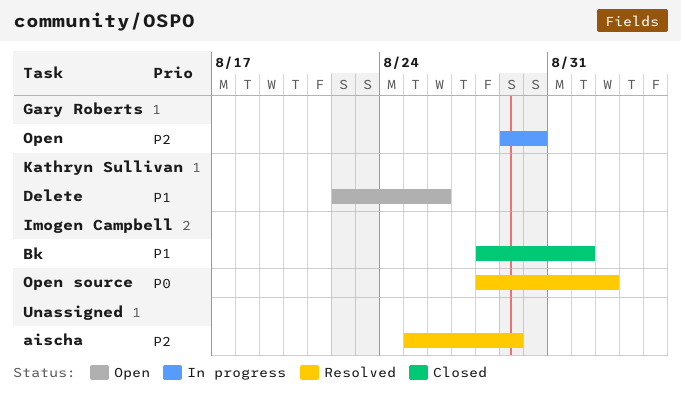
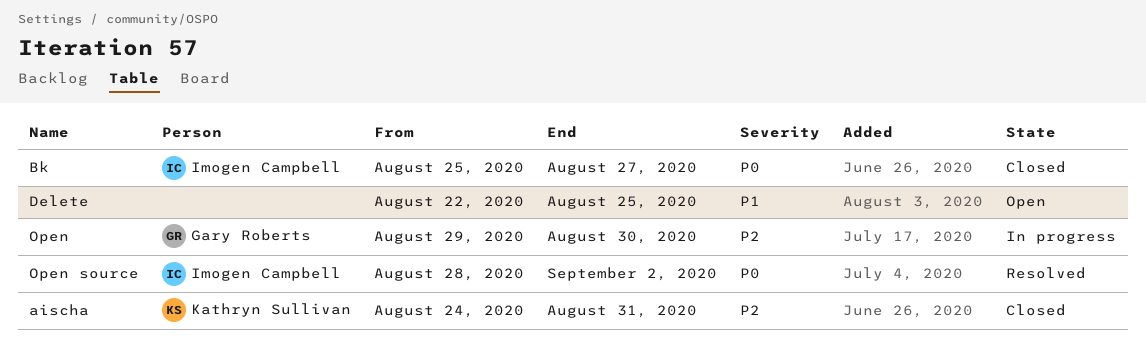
aischa, status: Resolved -> Closed
aischa, owner: none -> Kathryn Sullivan
aischa, start: Aug 25 -> Aug 24
aischa, due: Aug 29 -> Aug 31
Bk, priority: P1 -> P0
Bk, start: Aug 28 -> Aug 25
Bk, due: Sep 1 -> Aug 27
Delete, owner: Kathryn Sullivan -> none
Delete, due: Aug 26 -> Aug 25

